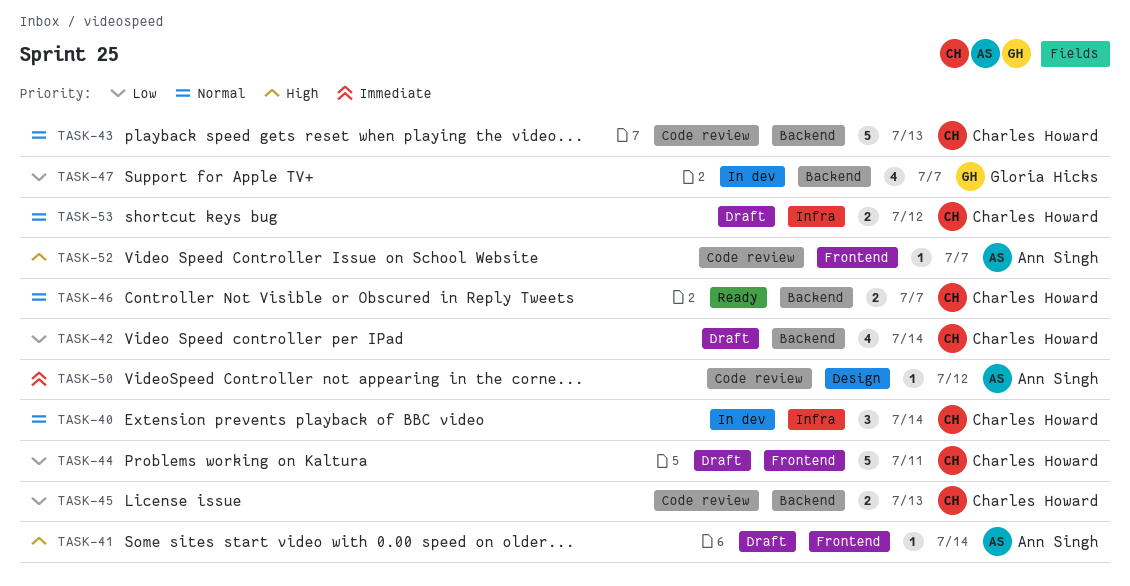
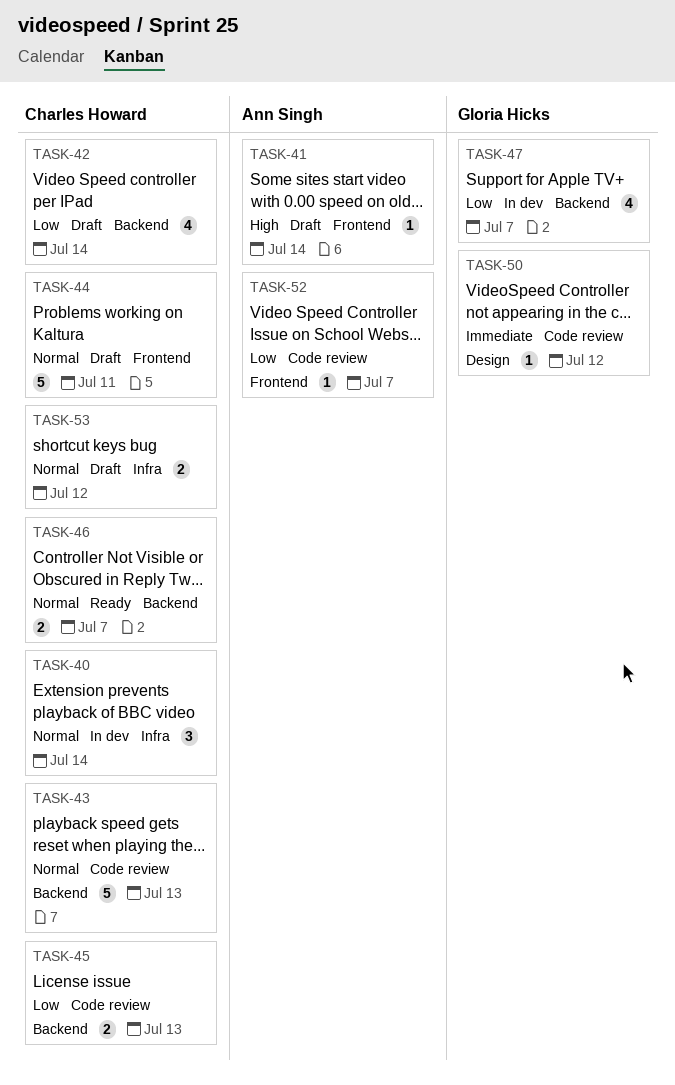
TASK-44, priority: Low -> Normal
TASK-50, owner: Ann Singh -> Gloria Hicks
TASK-52, priority: High -> Low

